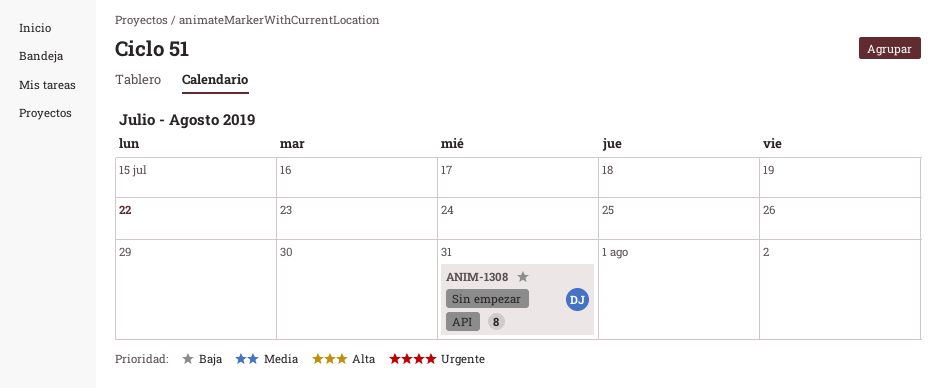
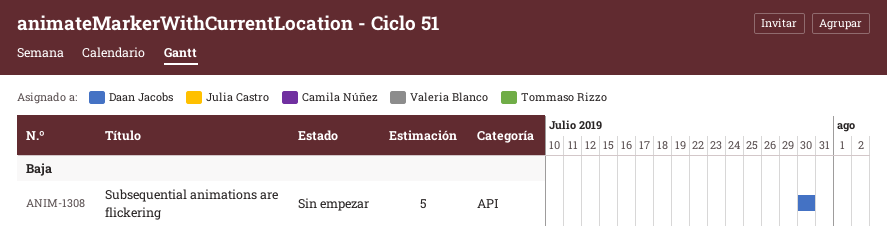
ANIM-1308, estimate: 8 -> 5
ANIM-1308, due: Jul 31 -> Jul 30

